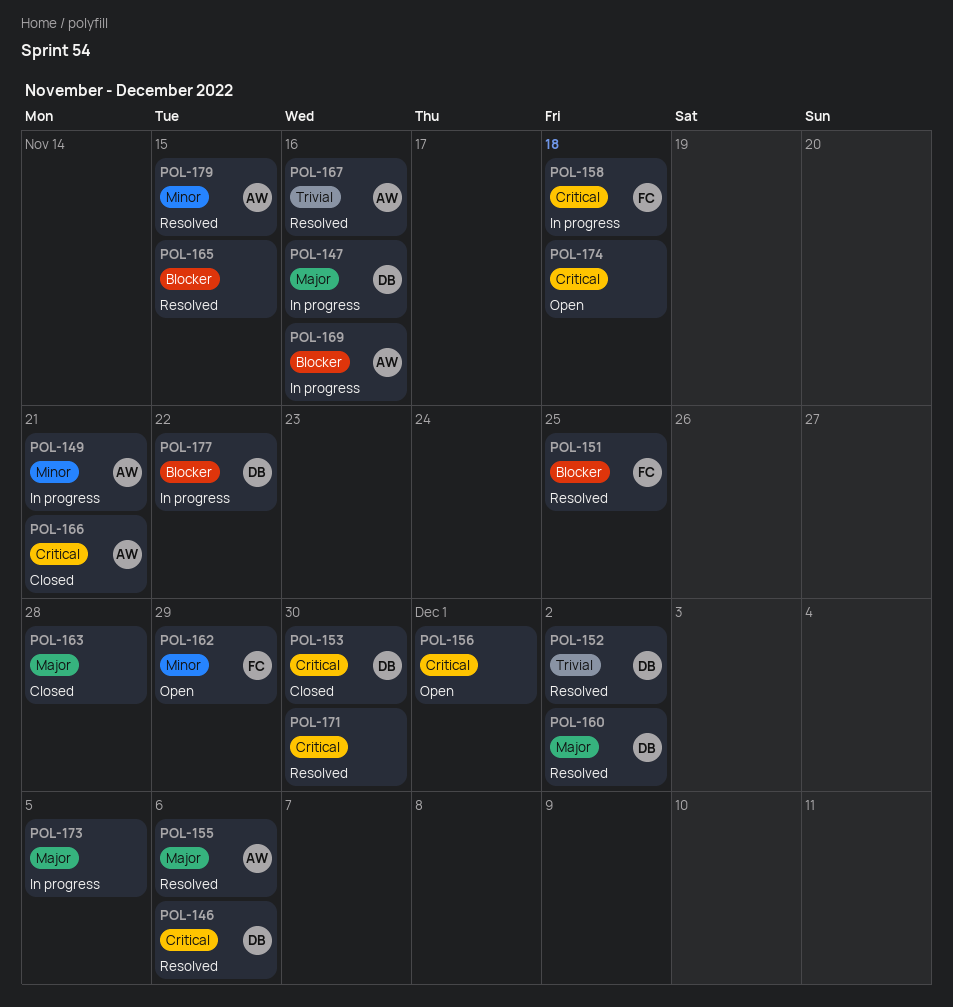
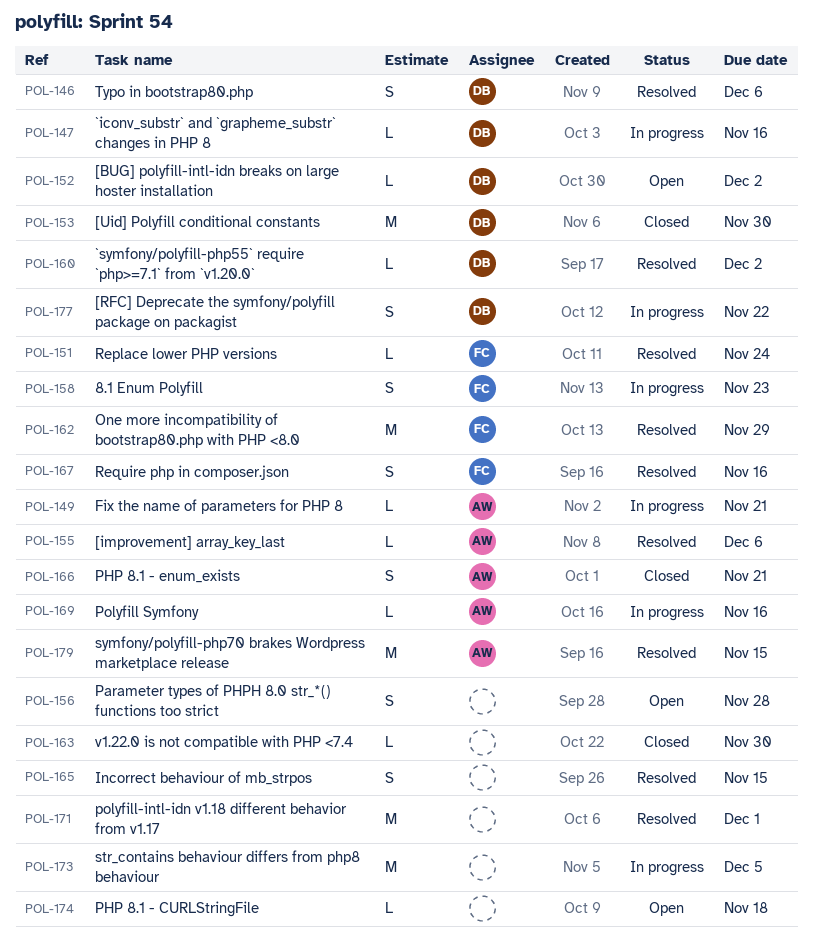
POL-151, due: Nov 25 -> Nov 24
POL-152, status: Resolved -> Open
POL-156, due: Dec 1 -> Nov 28
POL-158, due: Nov 18 -> Nov 23
POL-162, status: Open -> Resolved
POL-163, due: Nov 28 -> Nov 30
POL-167, owner: AW -> FC
POL-171, due: Nov 30 -> Dec 1

